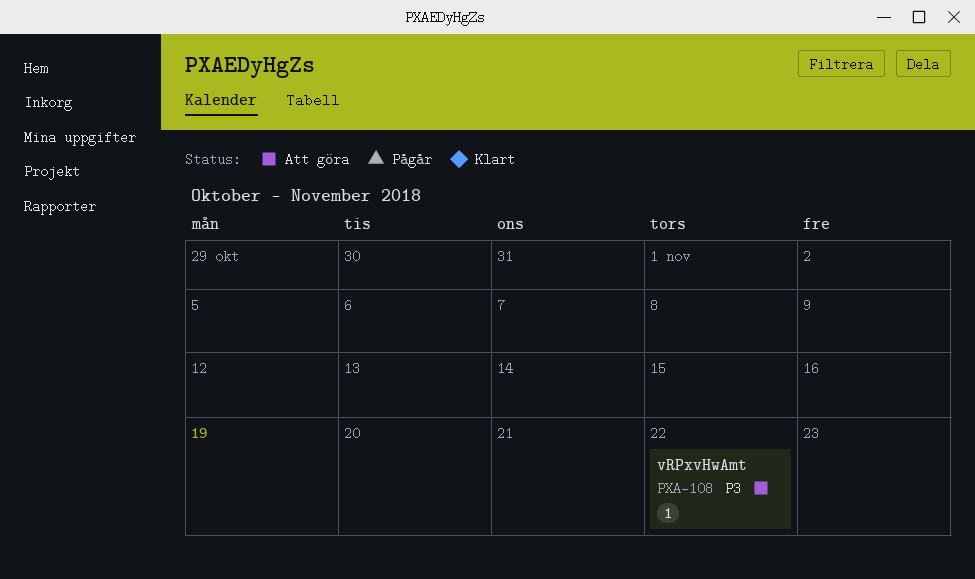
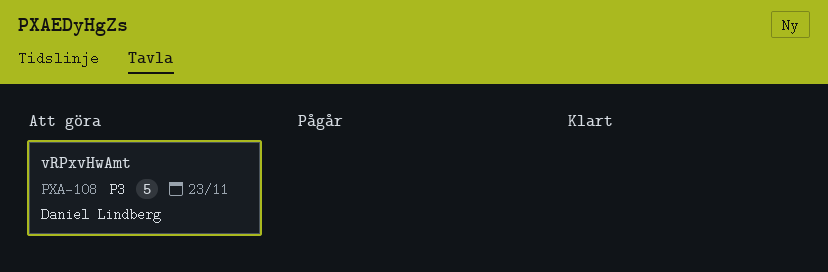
PXA-108, estimate: 1 -> 5
PXA-108, due: Nov 22 -> Nov 23

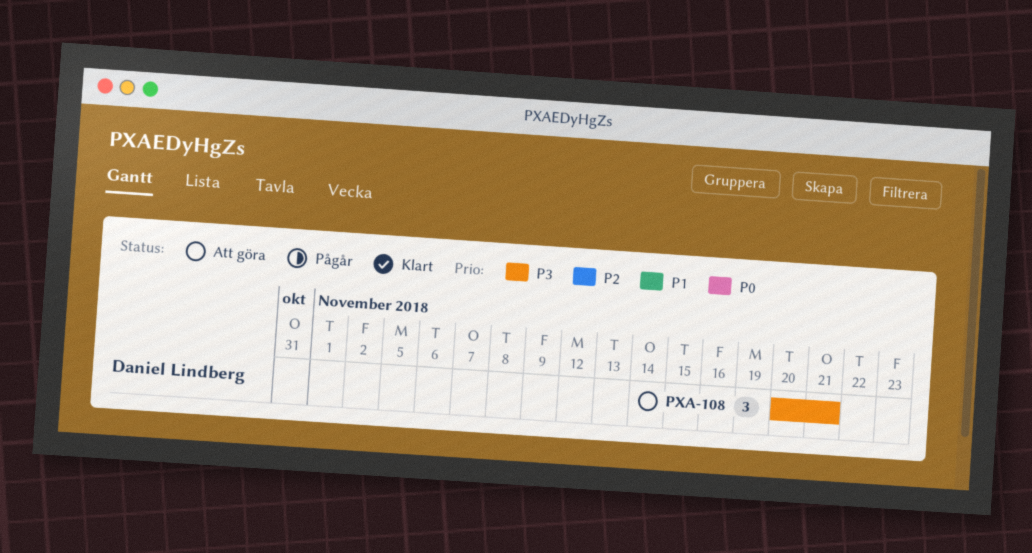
PXA-108, estimate: 5 -> 3
PXA-108, due: Nov 23 -> Nov 21

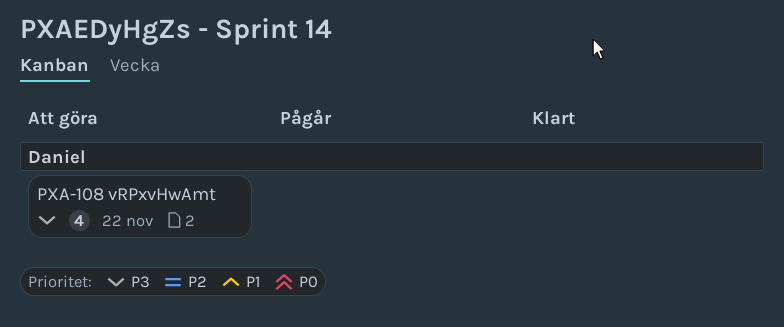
PXA-108, estimate: 3 -> 4
PXA-108, due: Nov 21 -> Nov 22

